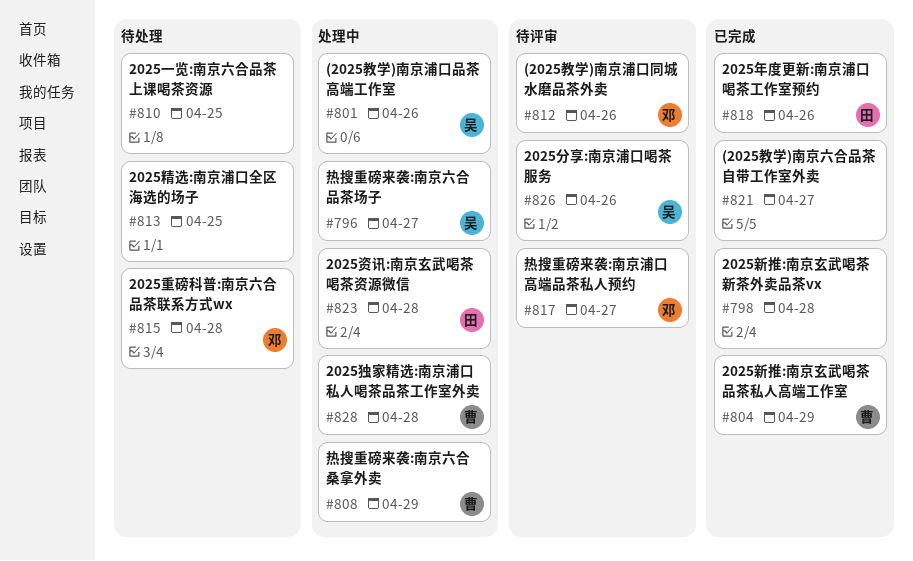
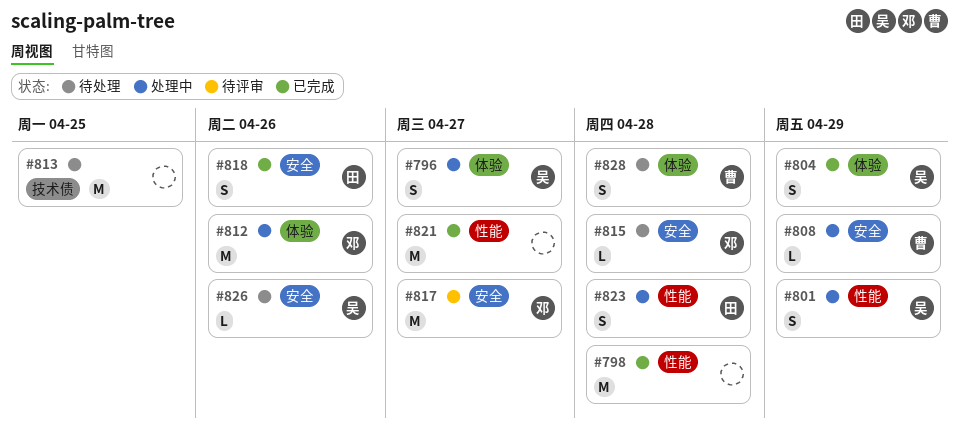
#801, due: Apr 26 -> Apr 29
#804, owner: 曹 -> 吴
#810: present -> none
#812, status: 待评审 -> 处理中
#826, status: 待评审 -> 待处理
#828, status: 处理中 -> 待处理

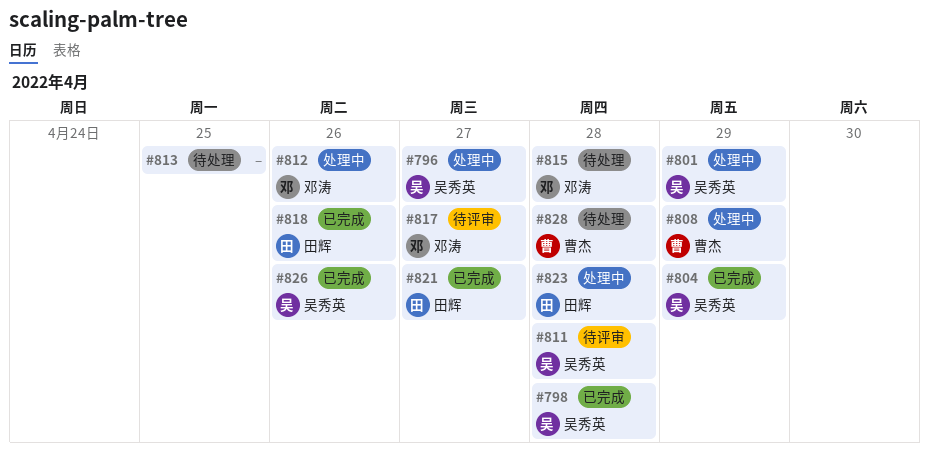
#798, owner: none -> 吴秀英
#811: none -> present
#821, owner: none -> 田辉
#826, status: 待处理 -> 已完成

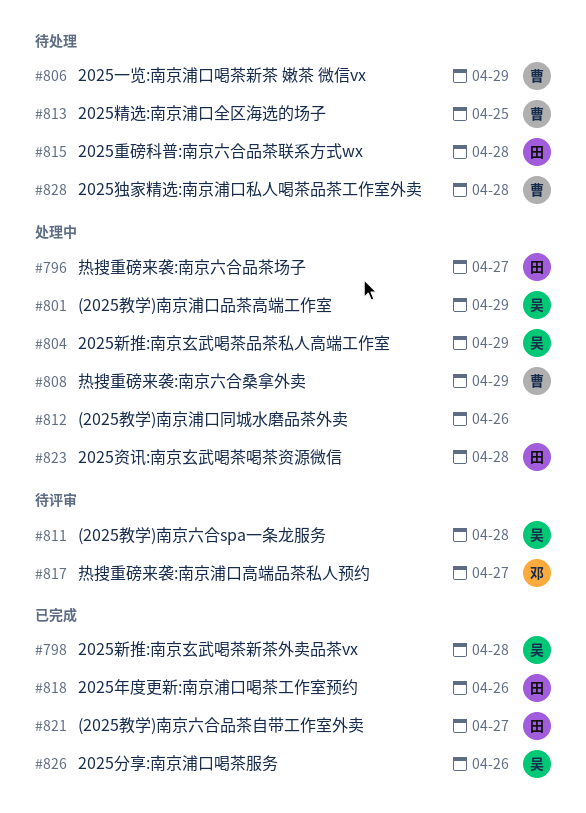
#796, owner: 吴秀英 -> 田辉
#804, status: 已完成 -> 处理中
#806: none -> present
#812, owner: 邓涛 -> none
#813, owner: none -> 曹杰
#815, owner: 邓涛 -> 田辉

